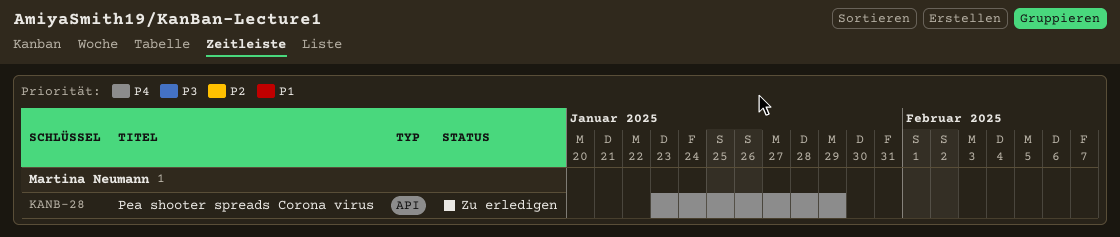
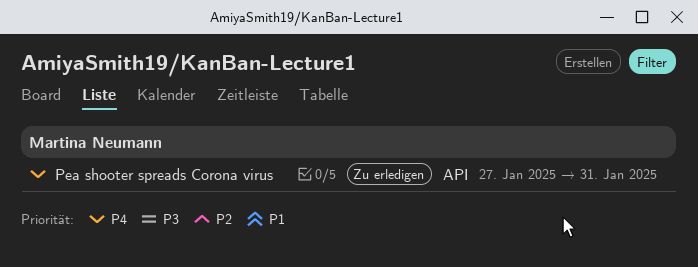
Pea shooter spreads Corona virus, start: Jan 23 -> Jan 27
Pea shooter spreads Corona virus, due: Jan 29 -> Jan 31

